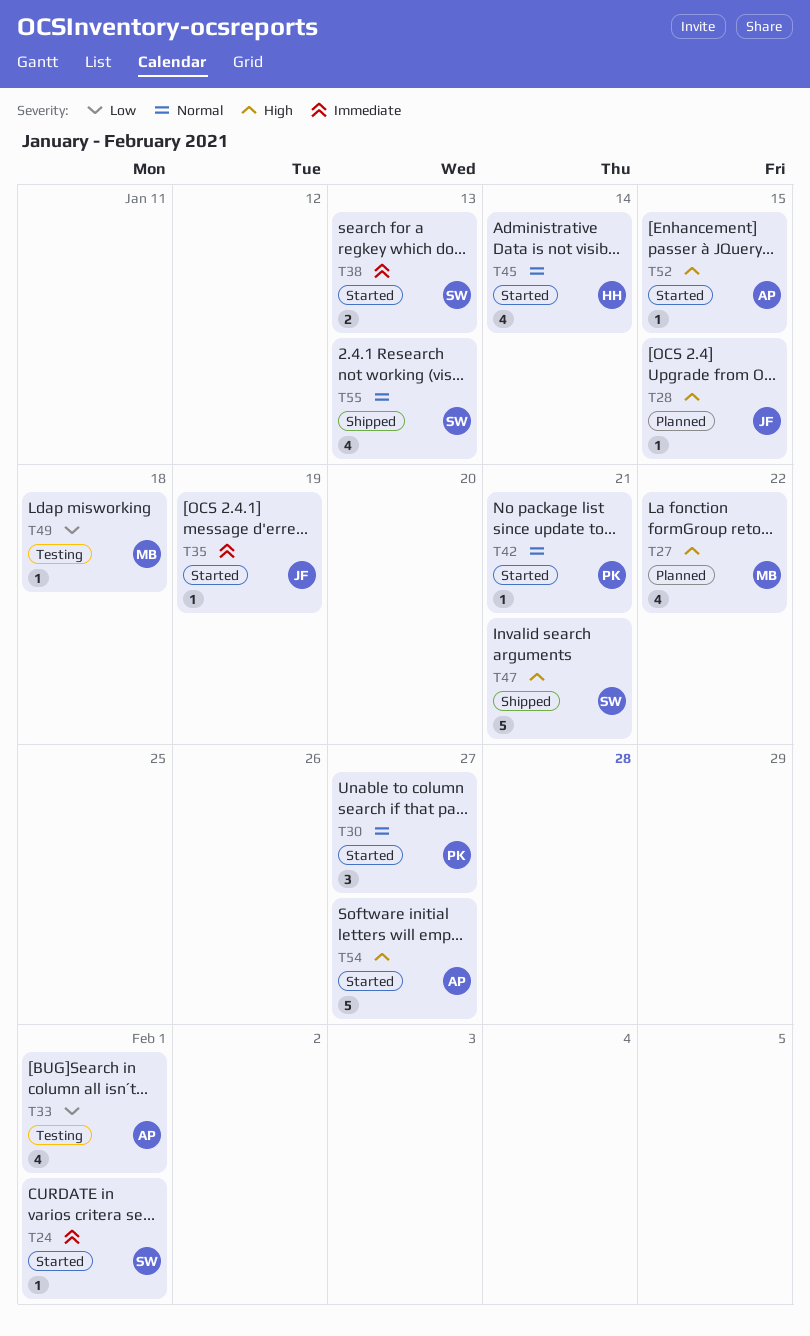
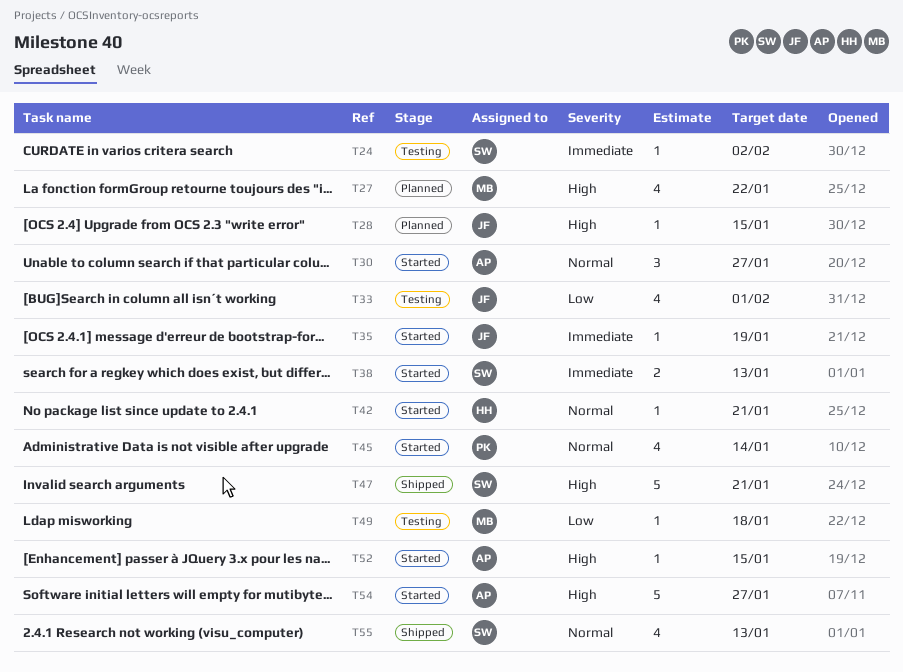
T24, status: Started -> Testing
T24, due: Feb 1 -> Feb 2
T30, owner: PK -> AP
T33, owner: AP -> JF
T42, owner: PK -> HH
T45, owner: HH -> PK

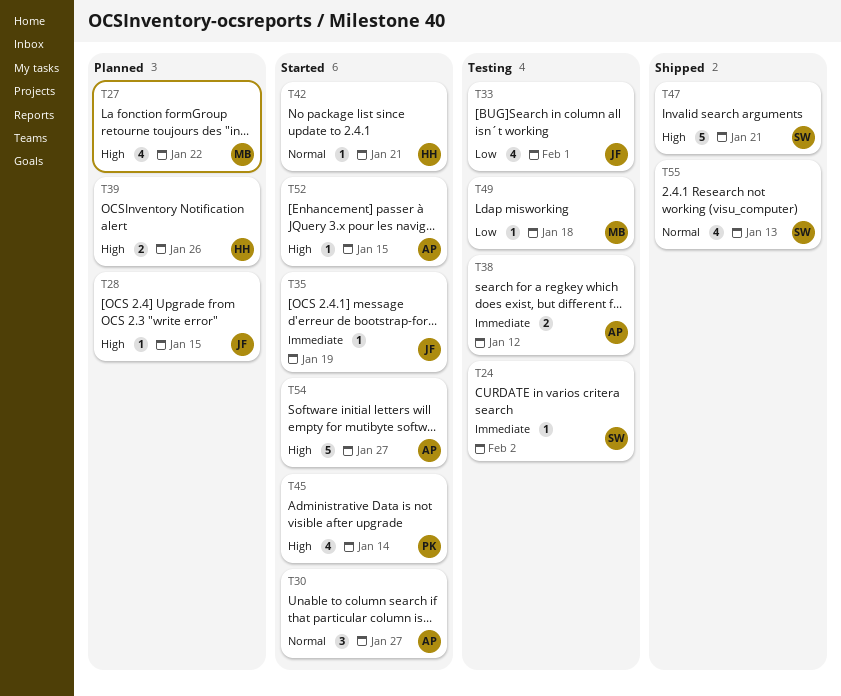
T38, status: Started -> Testing
T38, owner: SW -> AP
T38, due: Jan 13 -> Jan 12
T39: none -> present
T45, priority: Normal -> High

